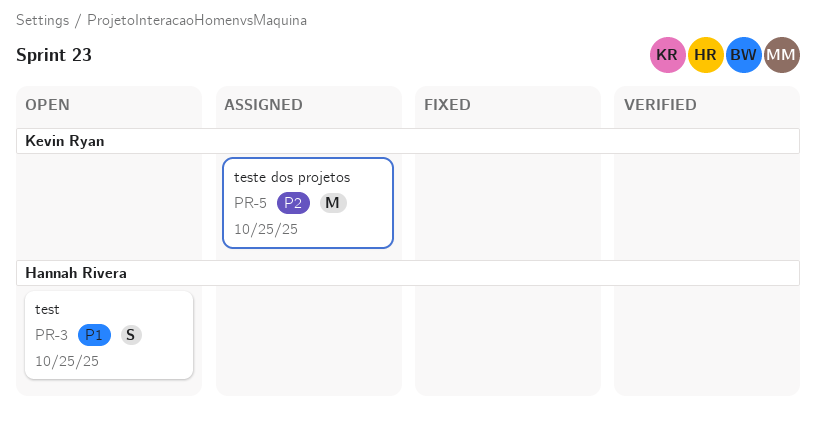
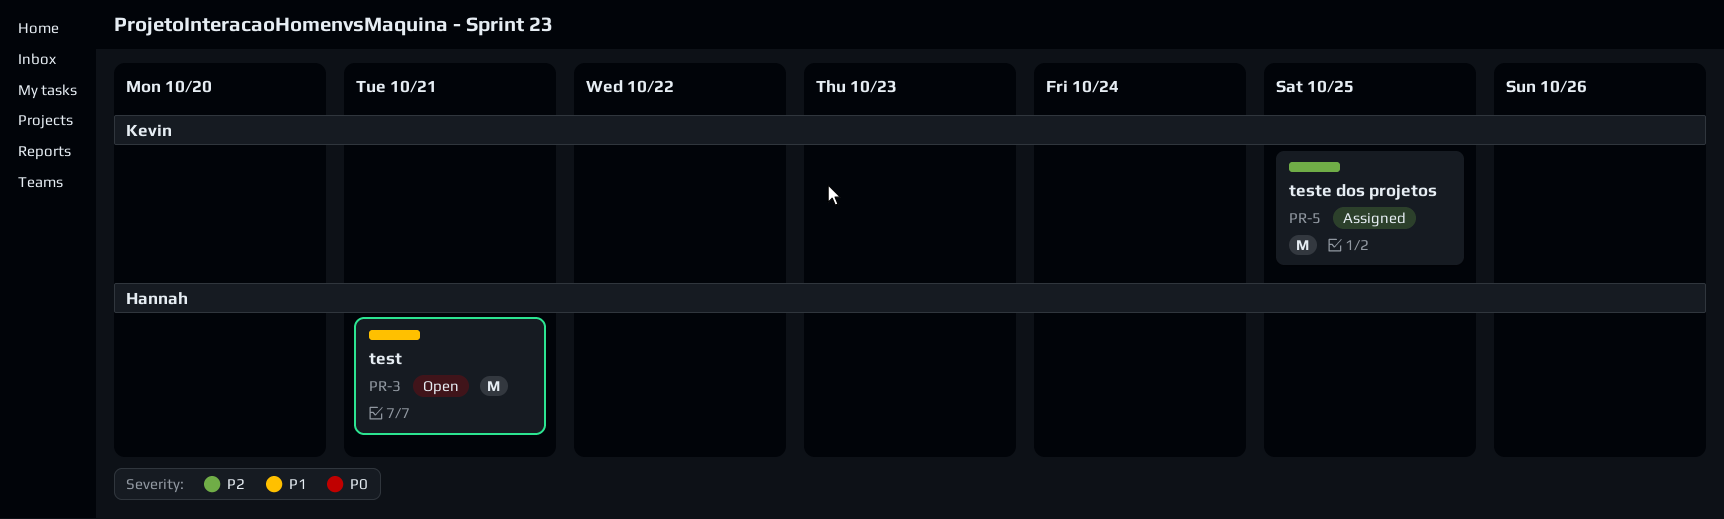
PR-3, estimate: S -> M
PR-3, due: Oct 25 -> Oct 21

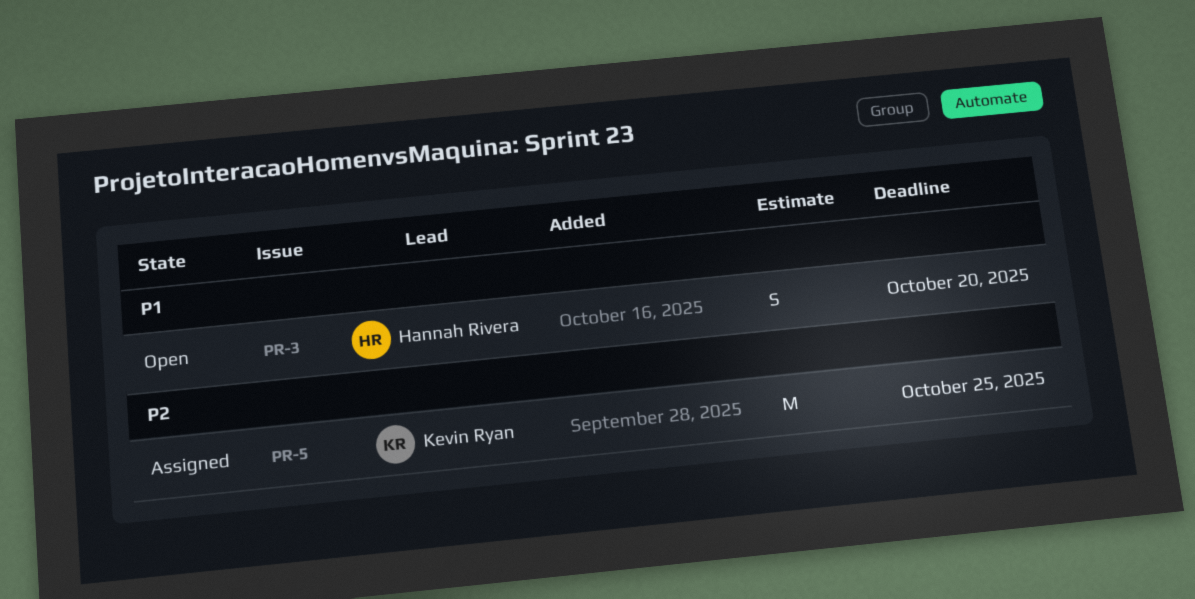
PR-3, estimate: M -> S
PR-3, due: Oct 21 -> Oct 20

